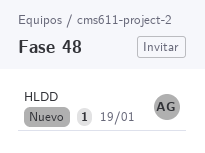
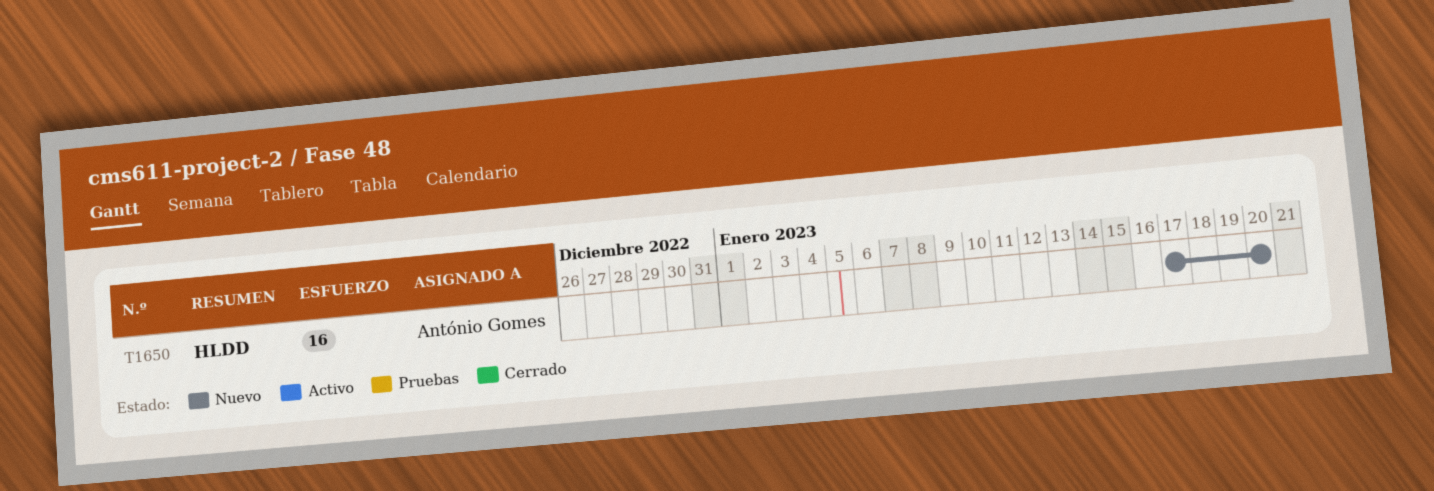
HLDD, estimate: 1 -> 16
HLDD, due: Jan 19 -> Jan 20

